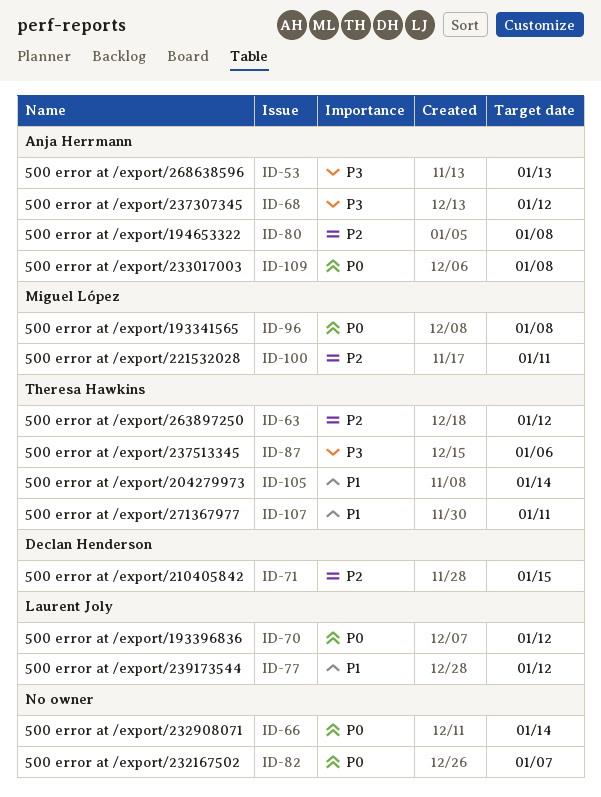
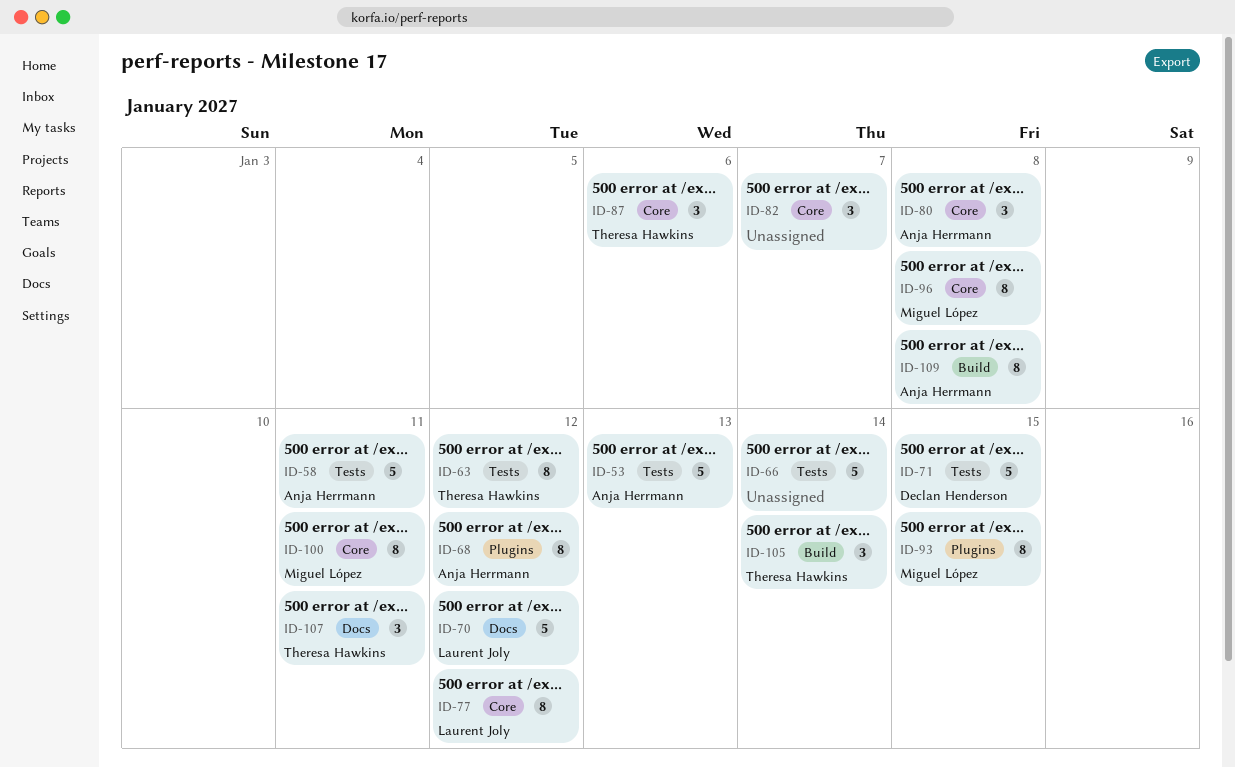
ID-58: none -> present
ID-93: none -> present

